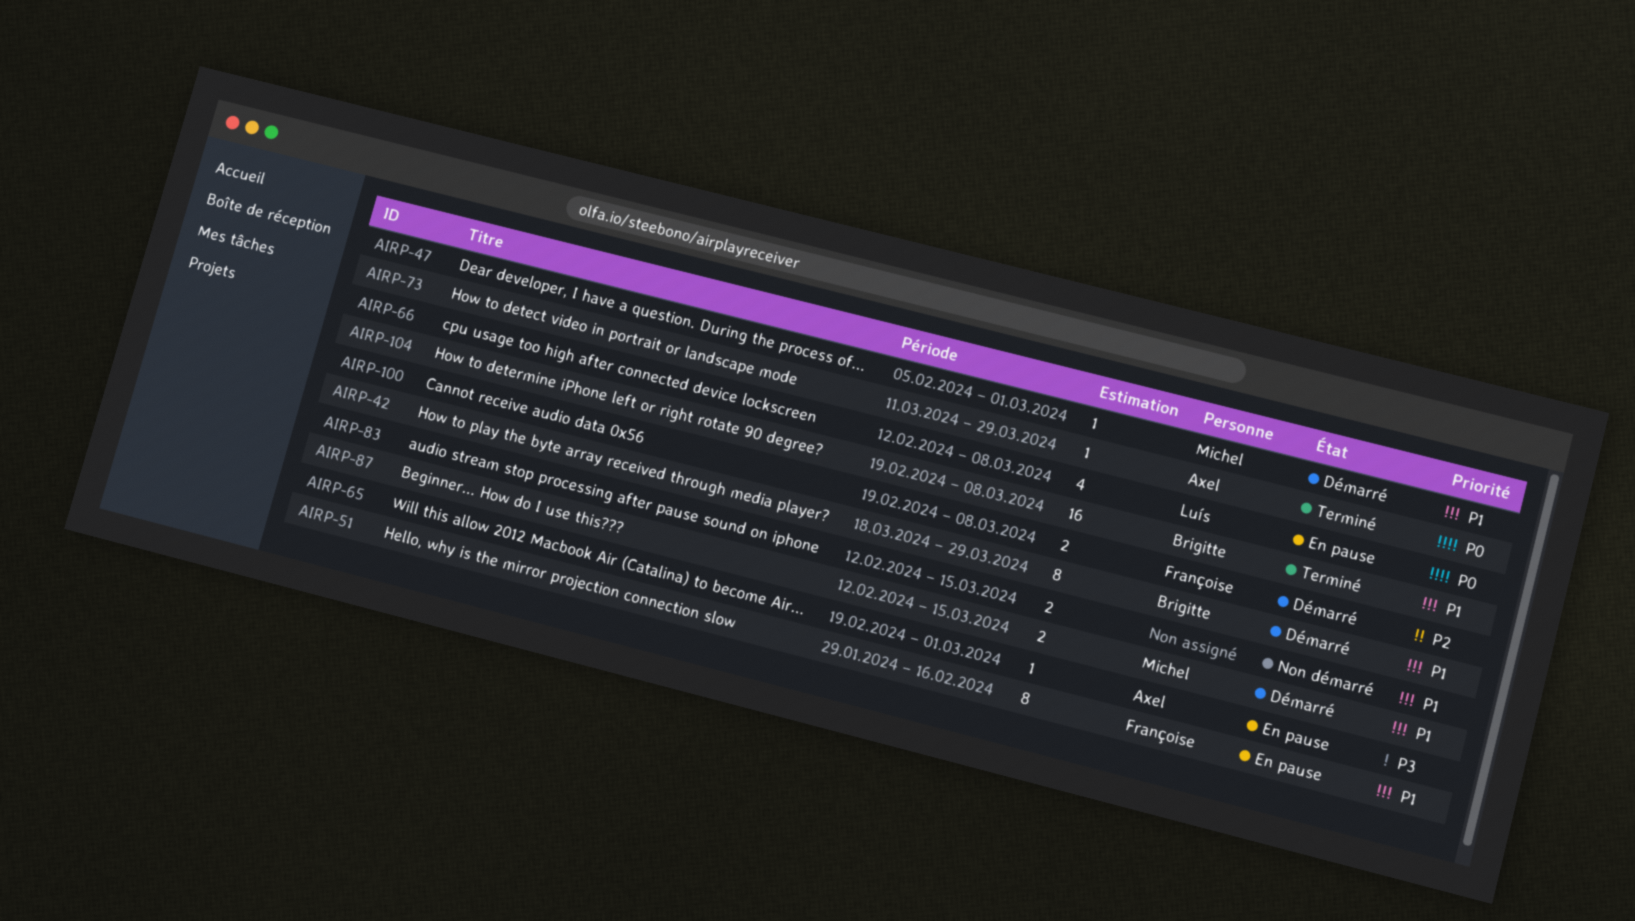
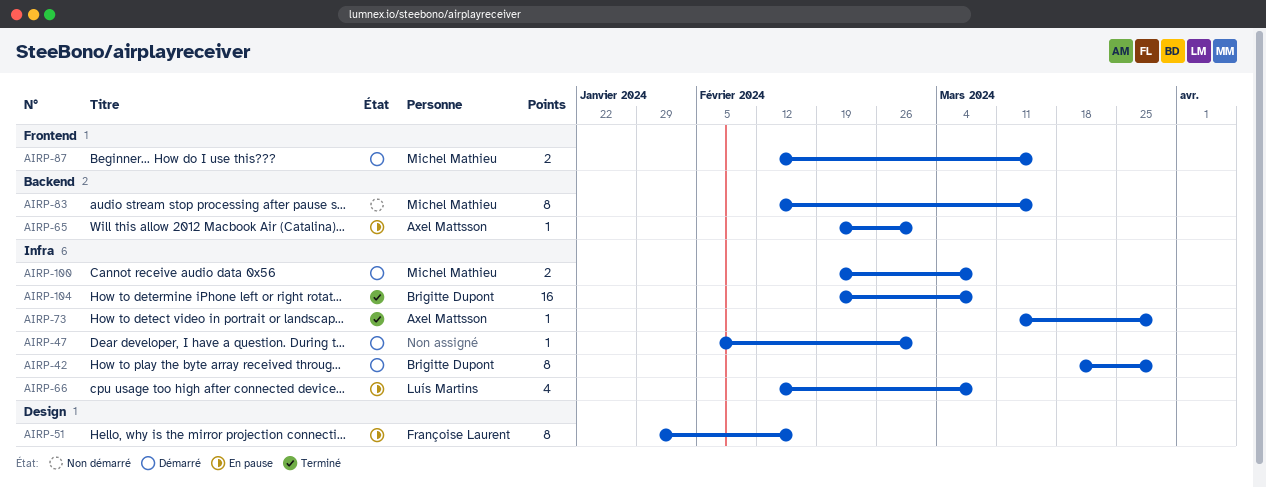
AIRP-47, owner: Michel Mathieu -> none
AIRP-83, owner: none -> Michel Mathieu
AIRP-83, estimate: 2 -> 8
AIRP-100, owner: Françoise Laurent -> Michel Mathieu

